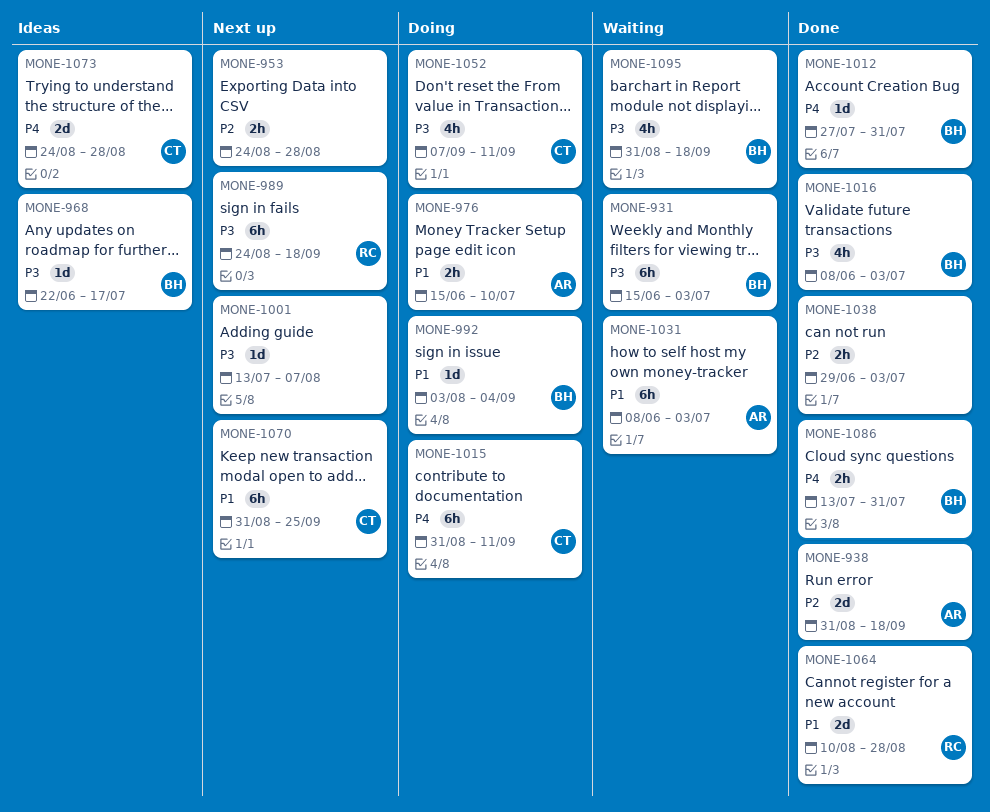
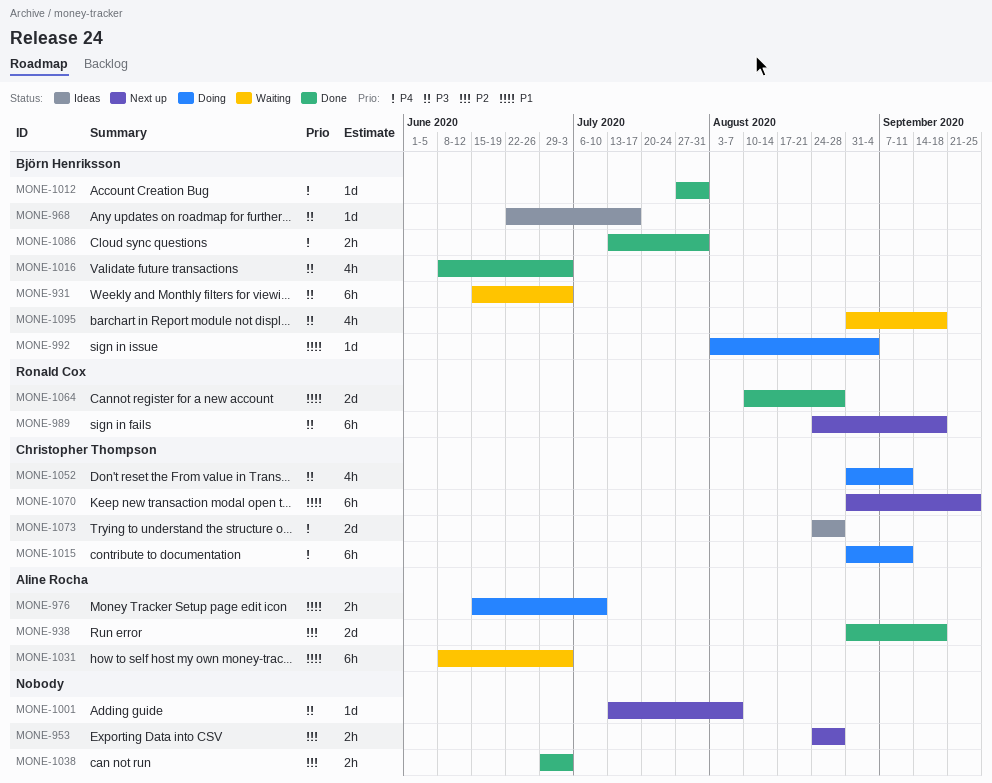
MONE-1052, start: Sep 7 -> Aug 31

